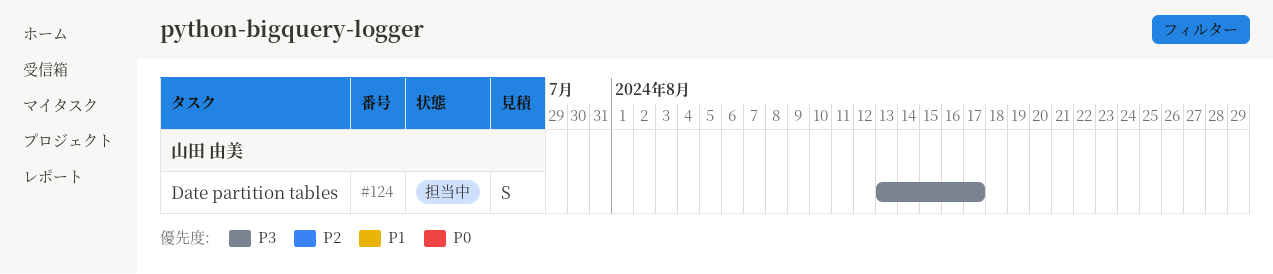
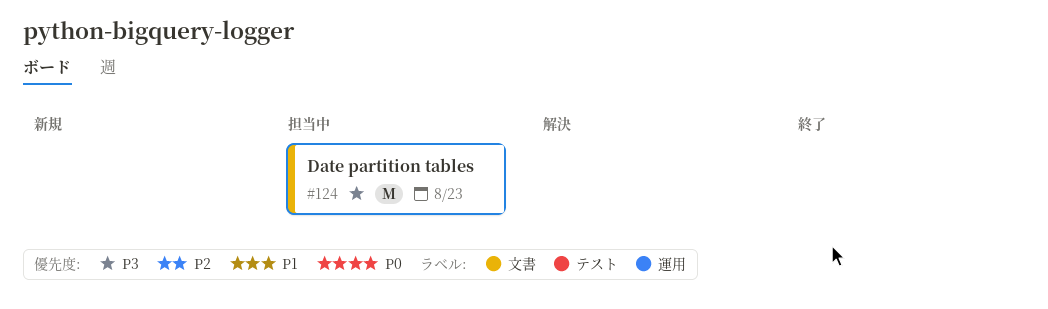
#124, estimate: S -> M
#124, due: Aug 17 -> Aug 23

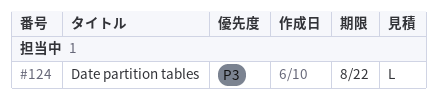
#124, estimate: M -> L
#124, due: Aug 23 -> Aug 22

